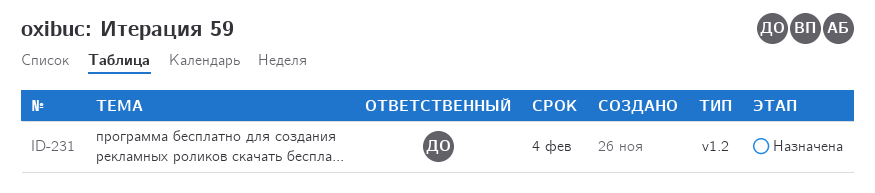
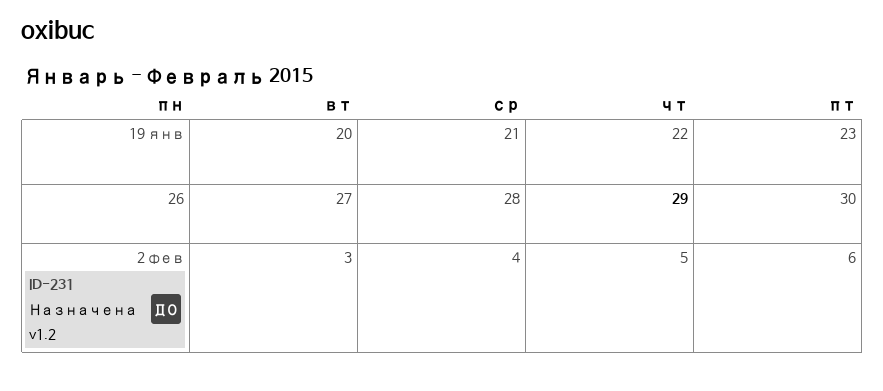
ID-231, due: Feb 4 -> Feb 2

